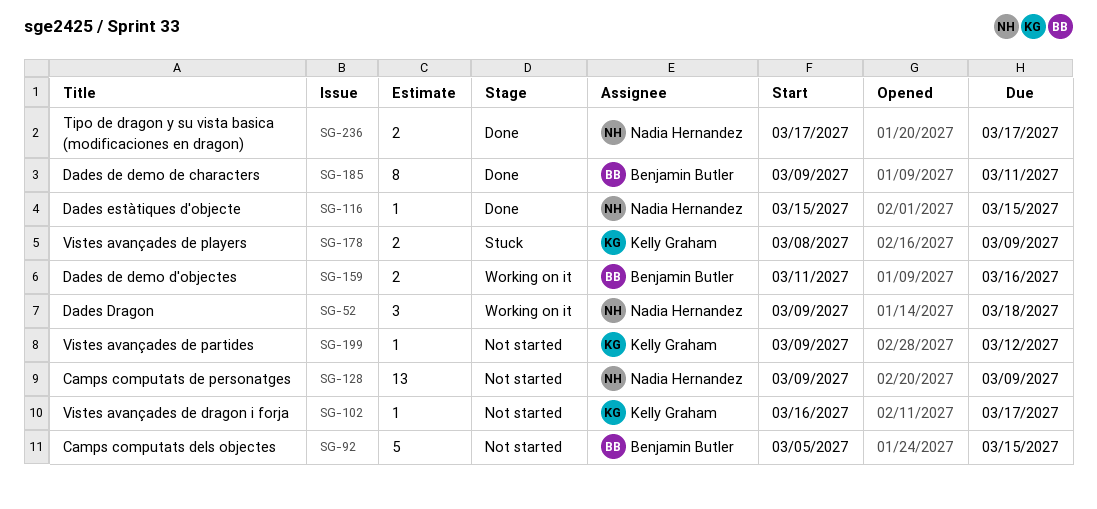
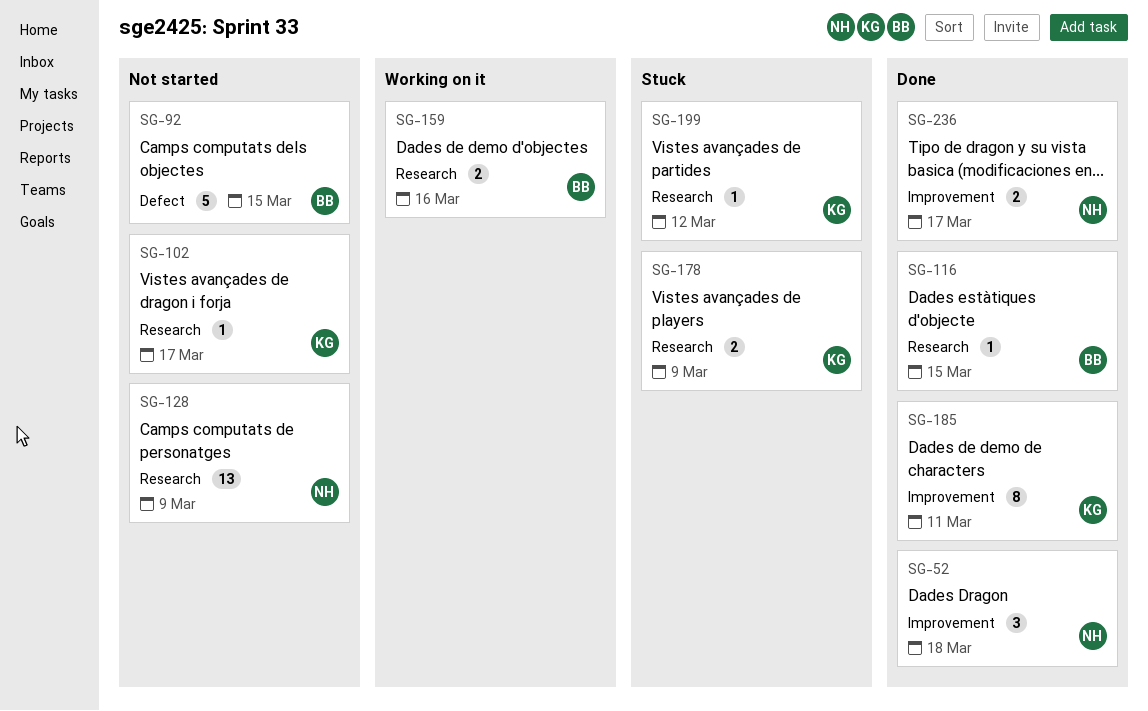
SG-52, status: Working on it -> Done
SG-116, owner: Nadia Hernandez -> Benjamin Butler
SG-185, owner: Benjamin Butler -> Kelly Graham
SG-199, status: Not started -> Stuck

